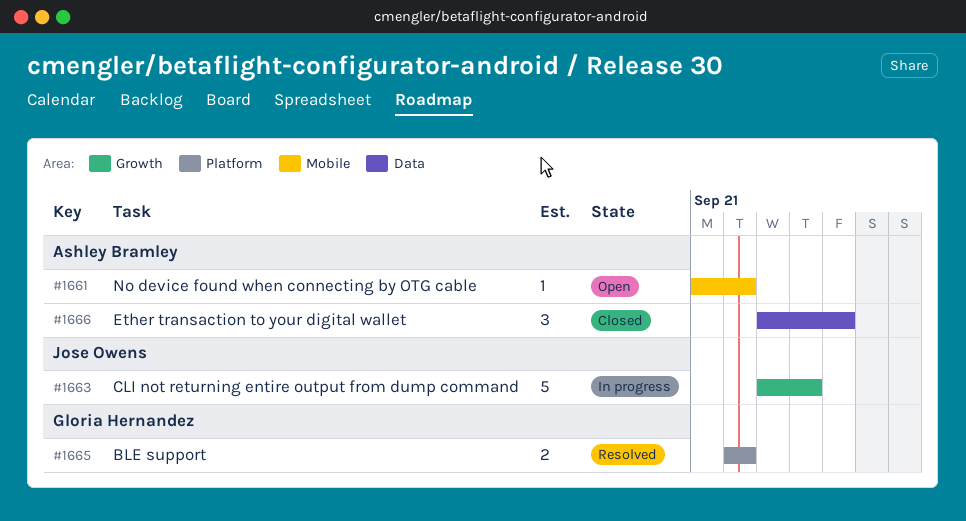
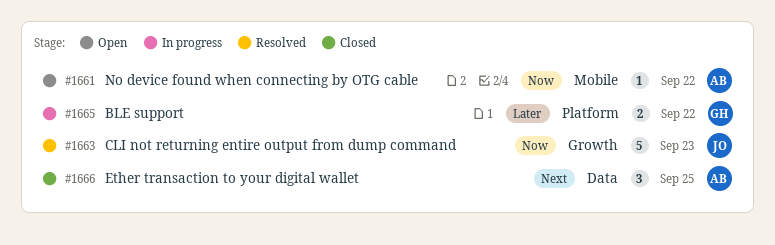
#1663, status: In progress -> Resolved
#1663, due: Sep 24 -> Sep 23
#1665, status: Resolved -> In progress

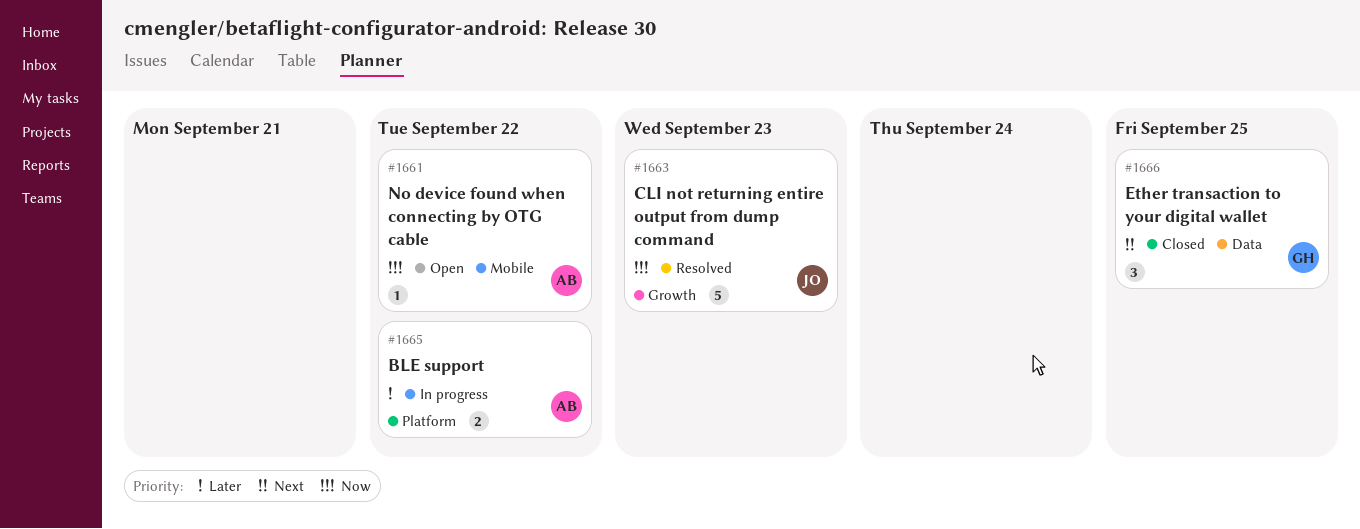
#1665, owner: GH -> AB
#1666, owner: AB -> GH

